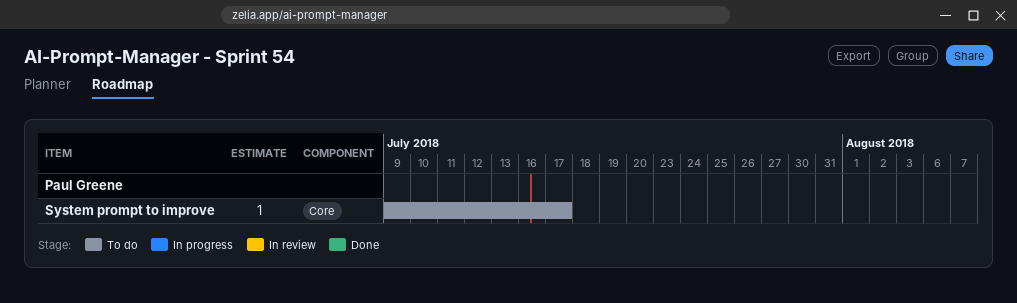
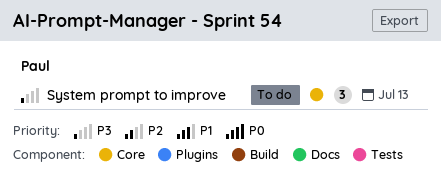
System prompt to improve, estimate: 1 -> 3
System prompt to improve, due: Jul 17 -> Jul 13

